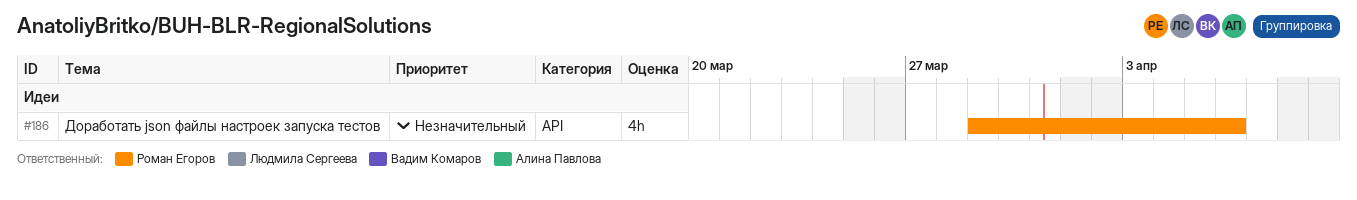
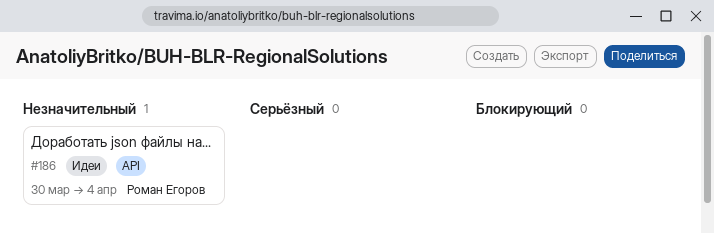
#186, start: Mar 29 -> Mar 30
#186, due: Apr 6 -> Apr 4

